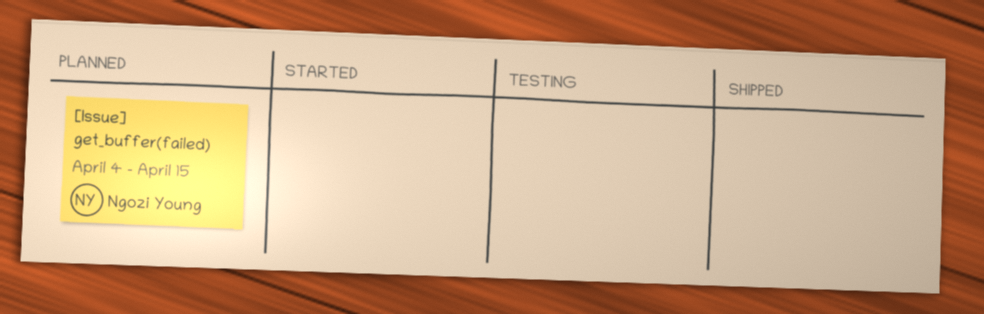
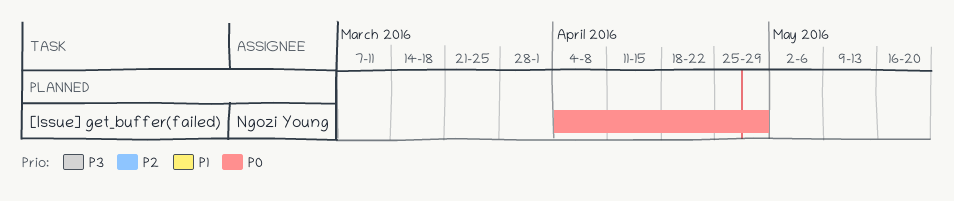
[Issue] get_buffer(failed), due: Apr 15 -> Apr 29

